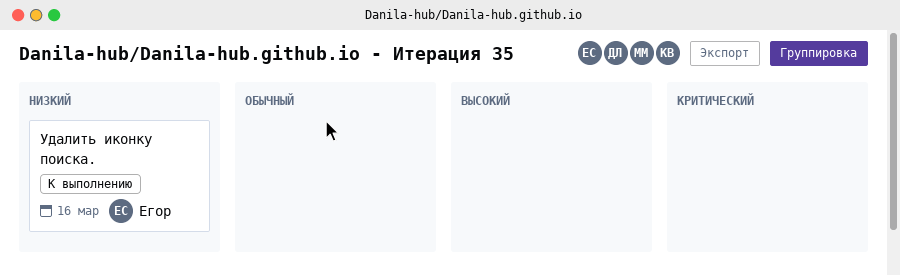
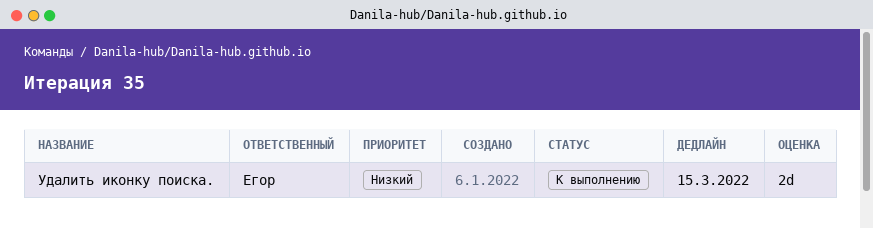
Удалить иконку поиска., due: Mar 16 -> Mar 15

